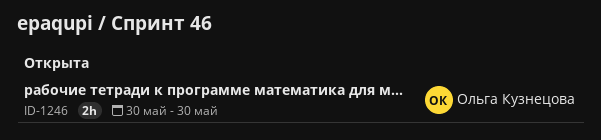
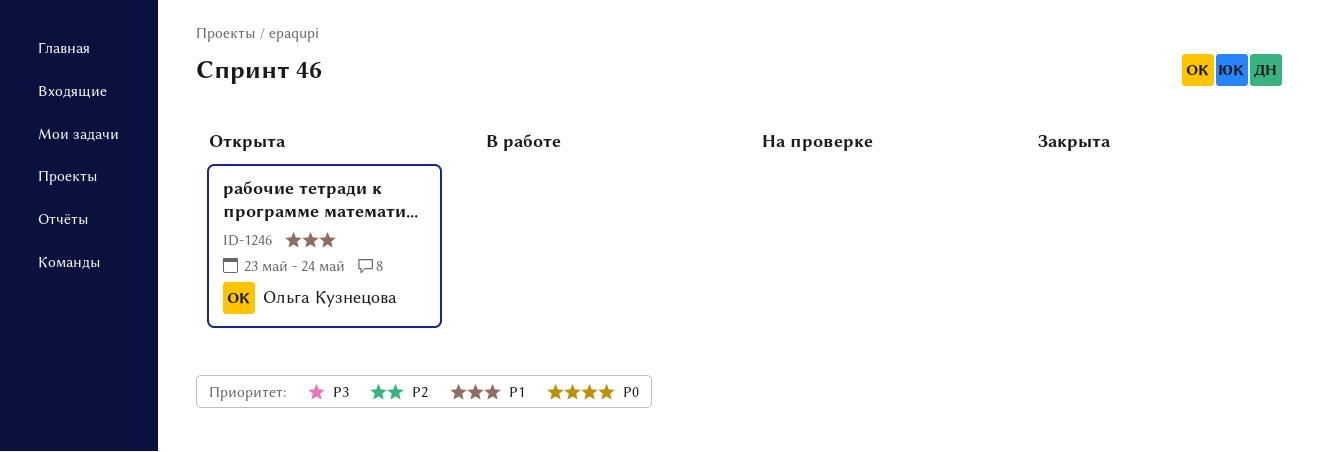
ID-1246, start: May 30 -> May 23
ID-1246, due: May 30 -> May 24

